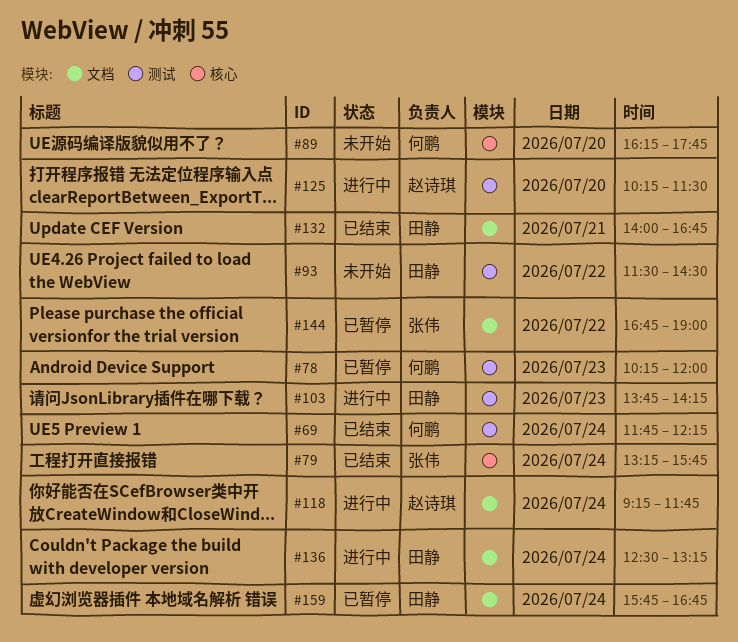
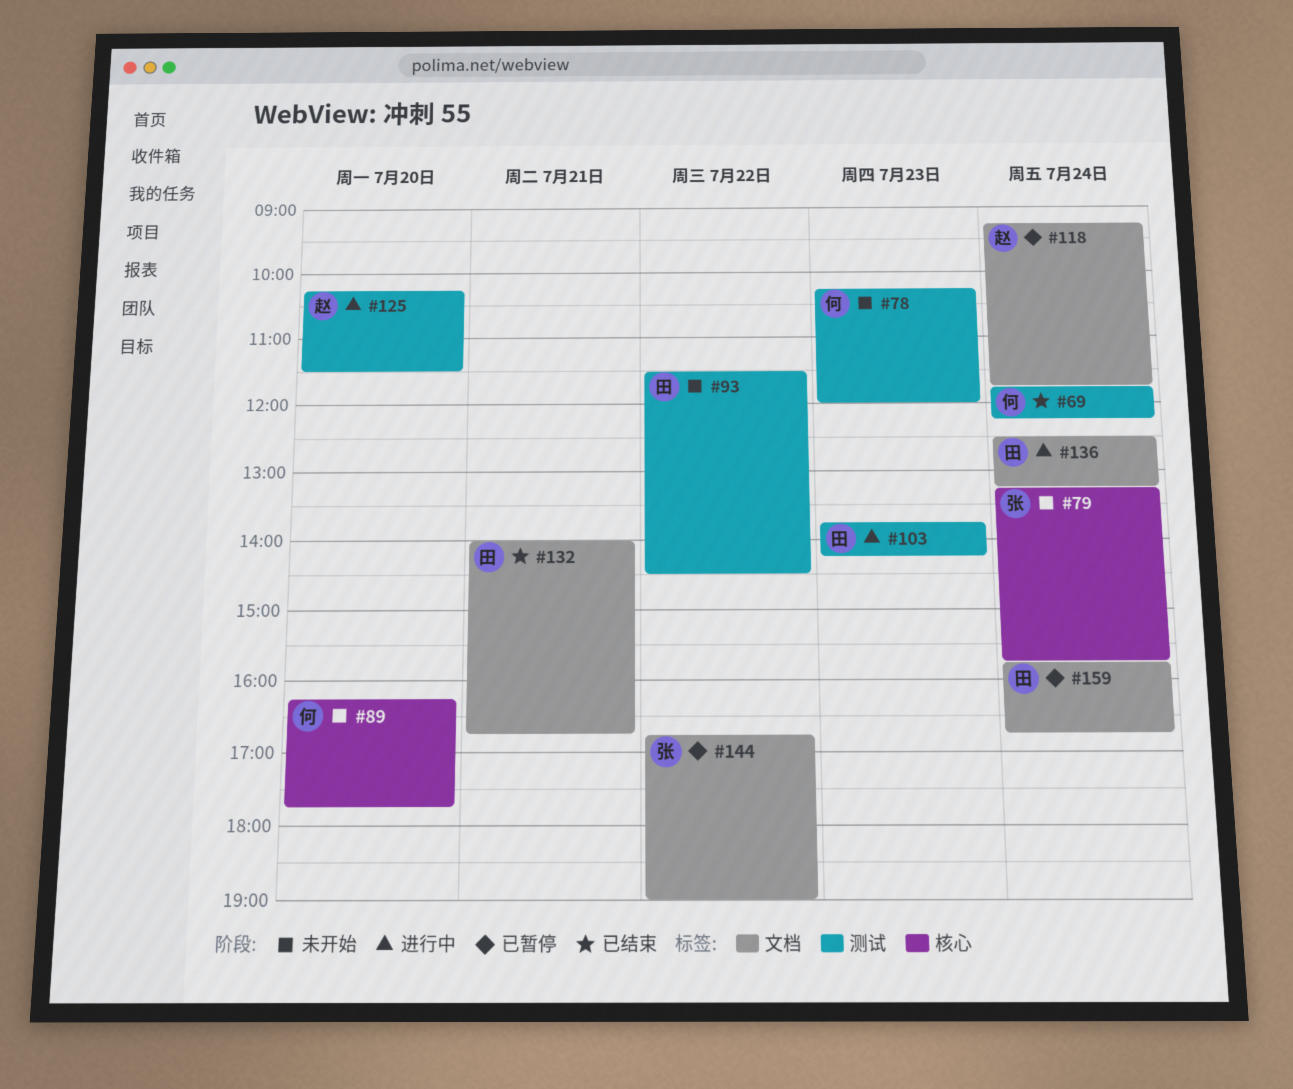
#78, status: 已暂停 -> 未开始
#79, status: 已结束 -> 未开始
#118, status: 进行中 -> 已暂停

